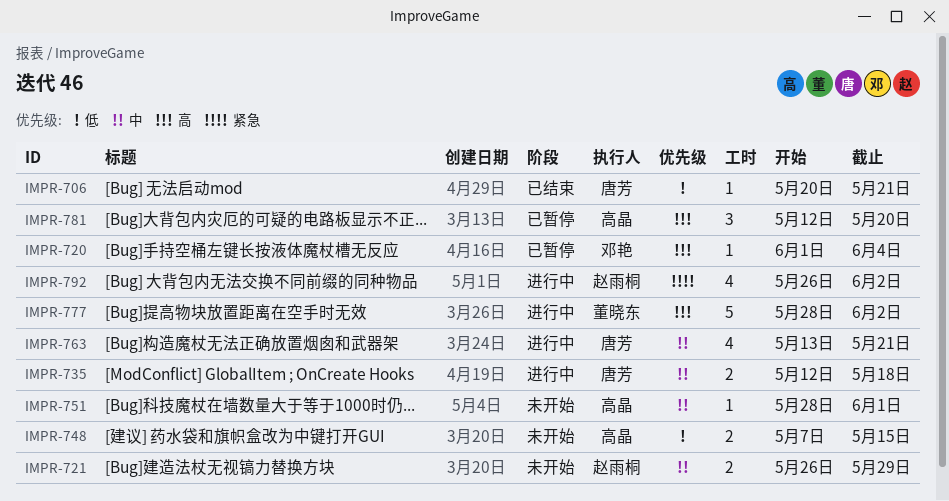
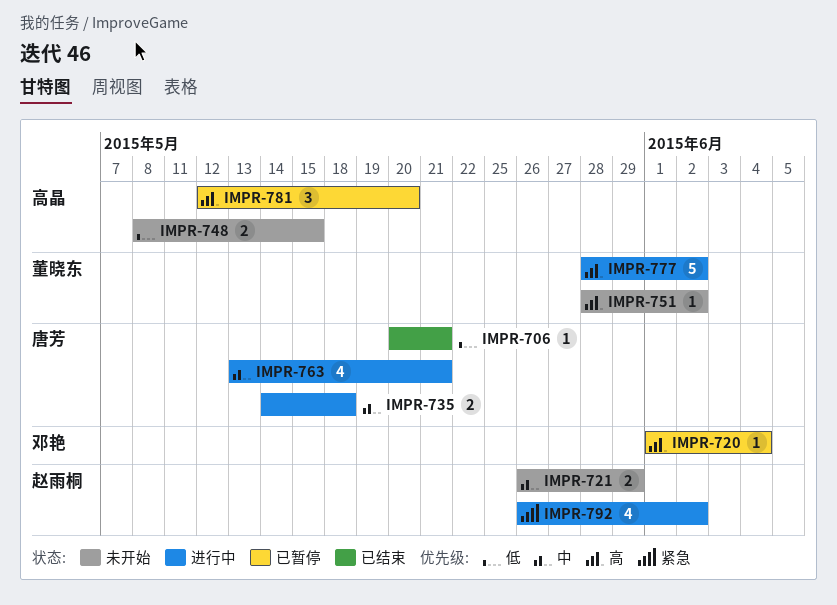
IMPR-735, start: May 12 -> May 14
IMPR-748, start: May 7 -> May 8
IMPR-751, owner: 高晶 -> 董晓东
IMPR-751, priority: 中 -> 高
IMPR-751, due: Jun 1 -> Jun 2

